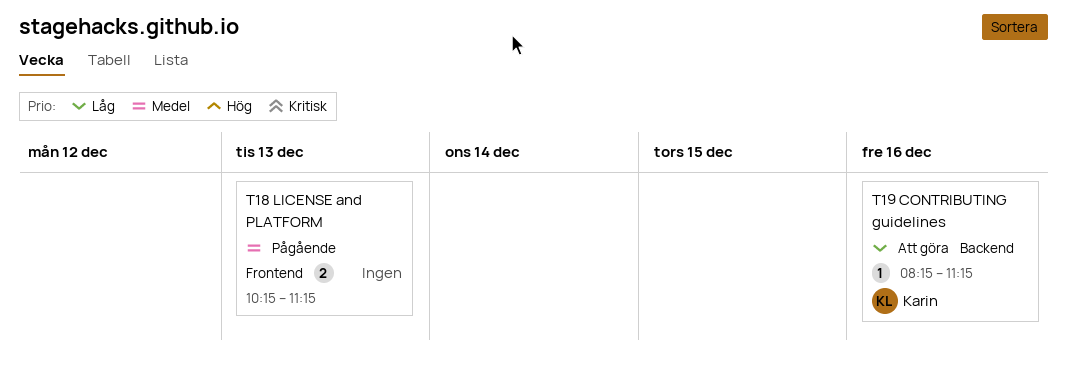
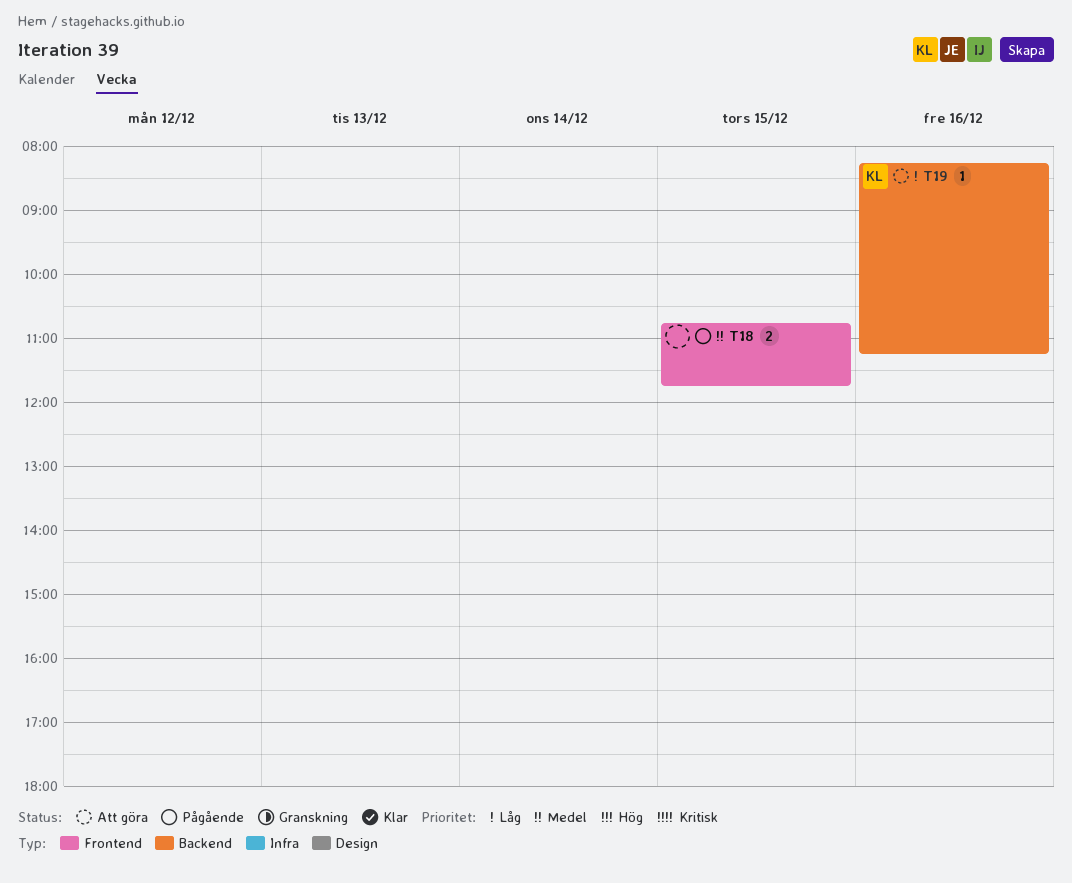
T18, day: Dec 13 -> Dec 15
T18, begins: 10:15 -> 10:45
T18, ends: 11:15 -> 11:45

